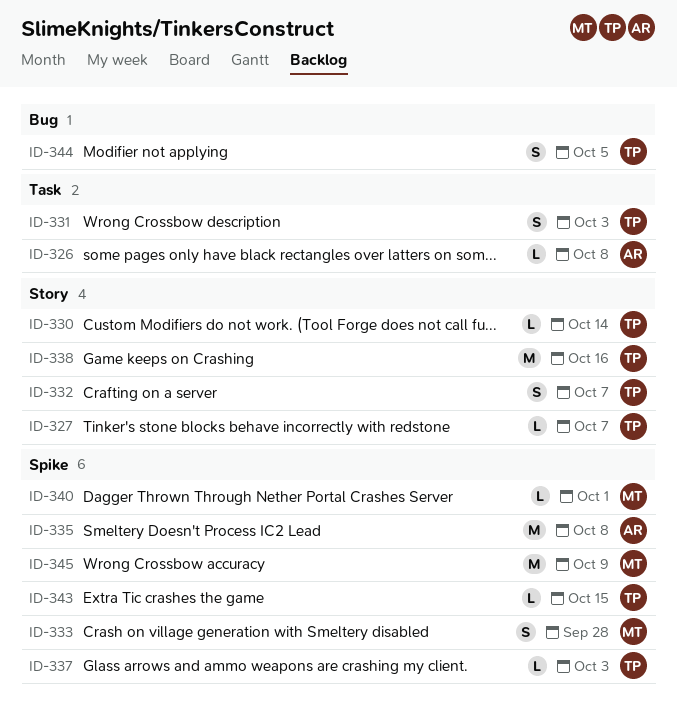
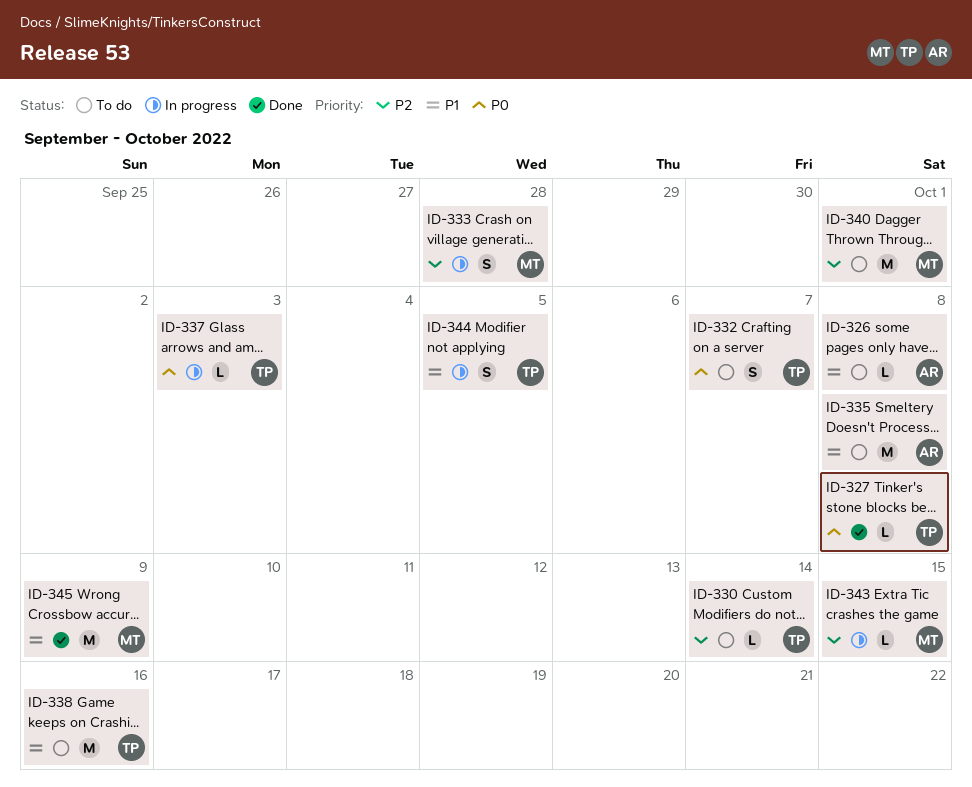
ID-327, due: Oct 7 -> Oct 8
ID-331: present -> none
ID-340, estimate: L -> M
ID-343, owner: TP -> MT

